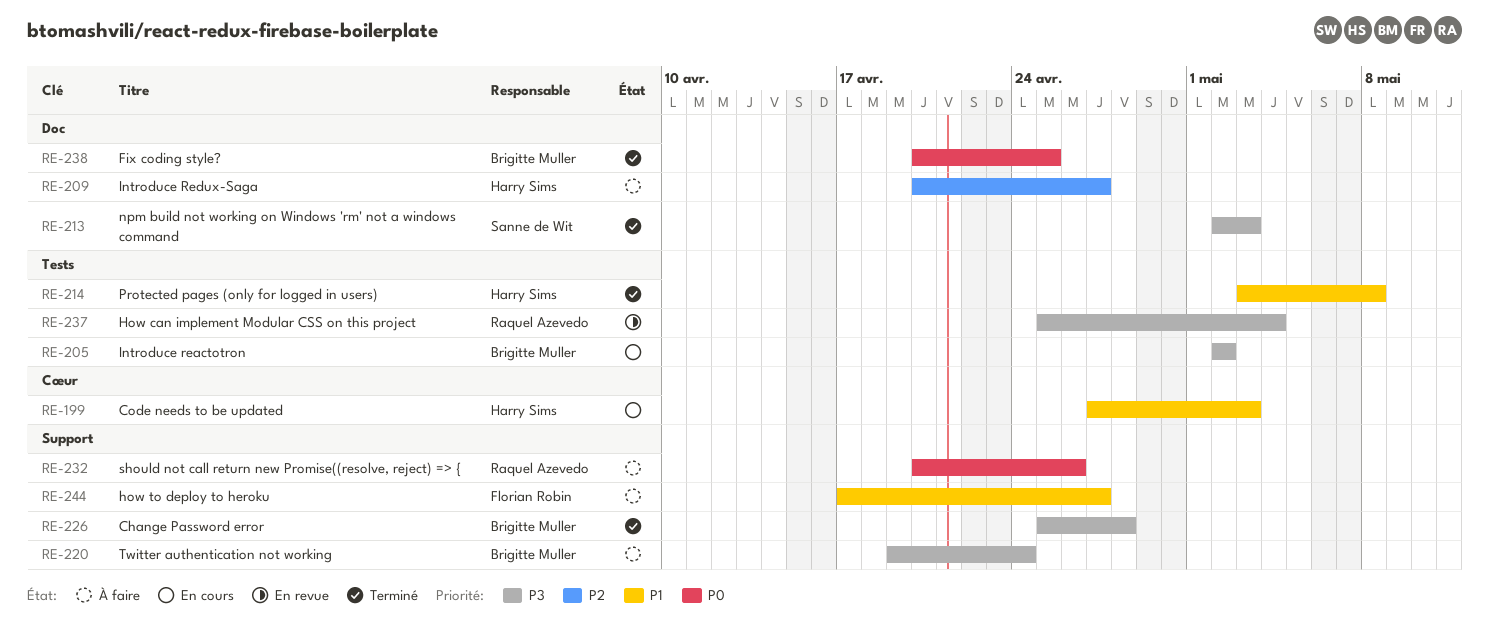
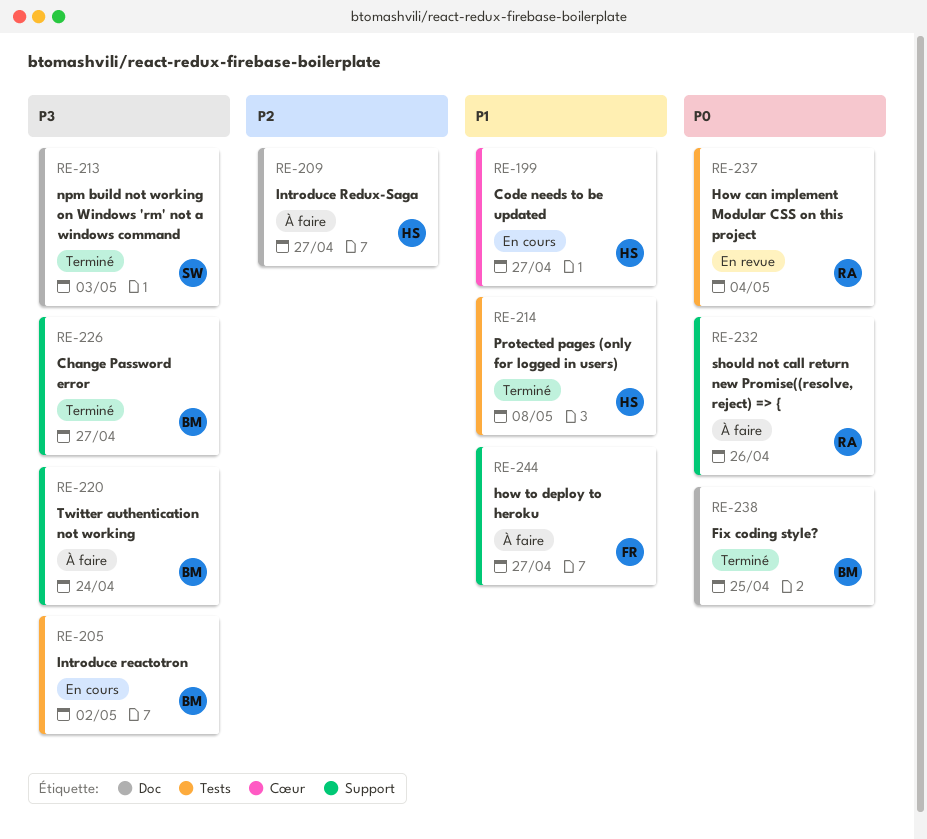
RE-199, due: May 3 -> Apr 27
RE-226, due: Apr 28 -> Apr 27
RE-237, priority: P3 -> P0

